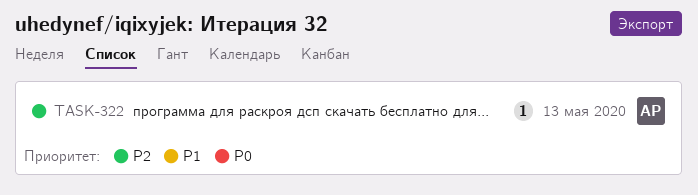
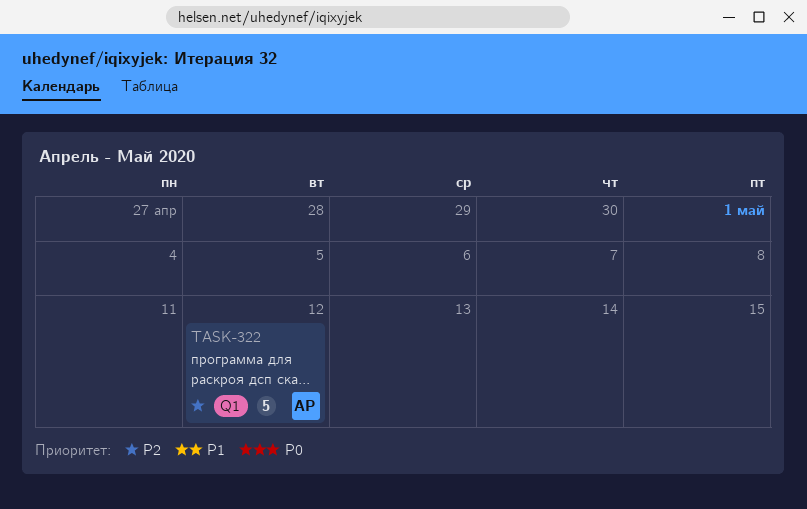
TASK-322, estimate: 1 -> 5
TASK-322, due: May 13 -> May 12

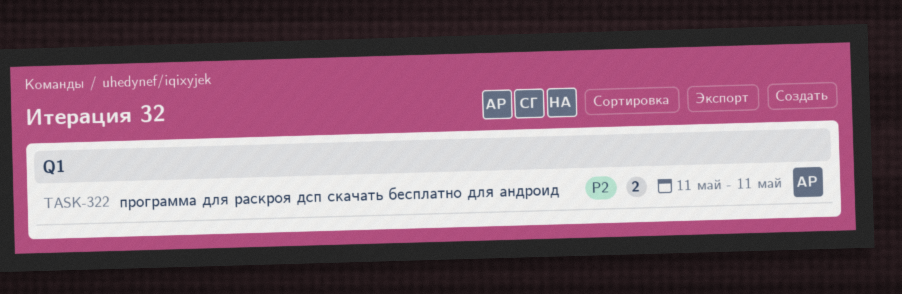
TASK-322, estimate: 5 -> 2
TASK-322, due: May 12 -> May 11

